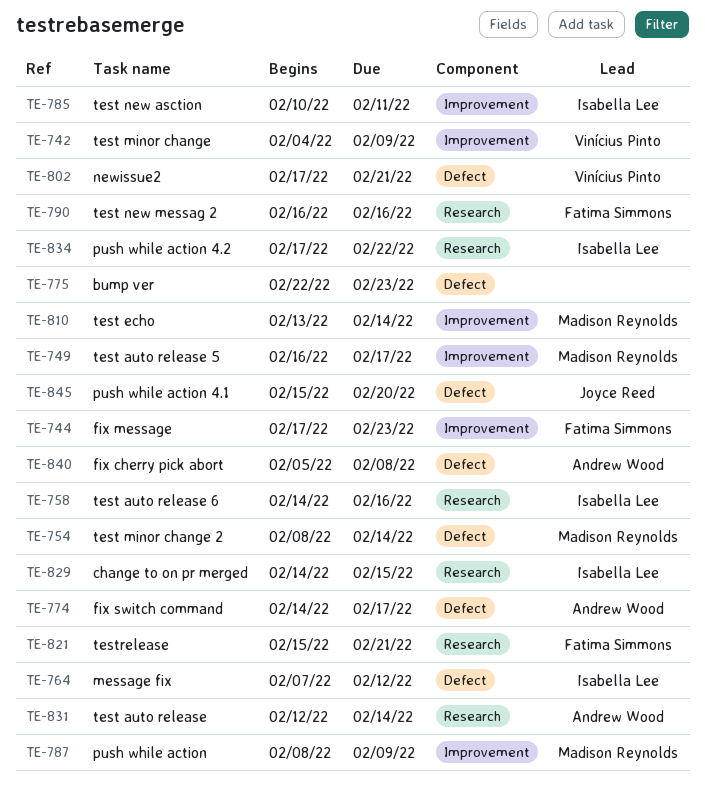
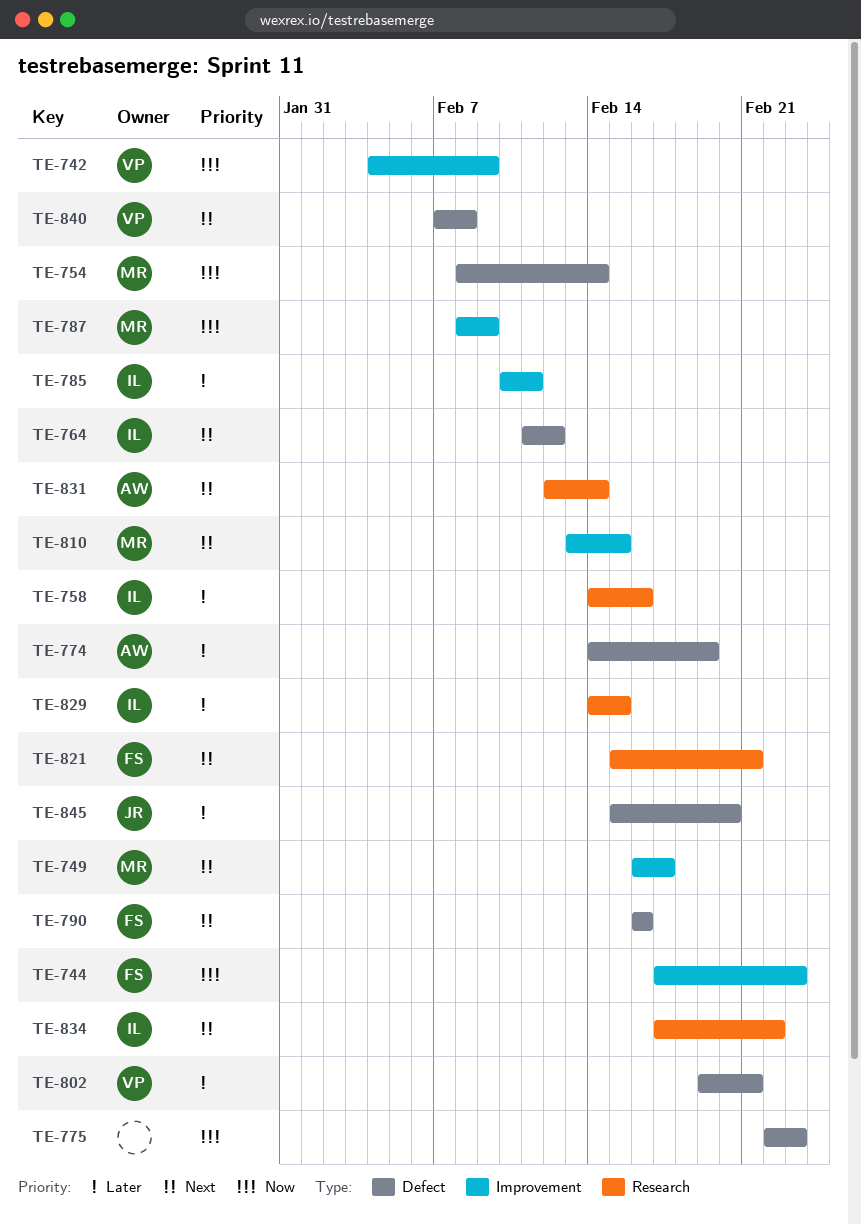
TE-764, start: Feb 7 -> Feb 11
TE-774, due: Feb 17 -> Feb 19
TE-790, label: Research -> Defect
TE-802, start: Feb 17 -> Feb 19
TE-810, due: Feb 14 -> Feb 15
TE-840, owner: Andrew Wood -> Vinícius Pinto
TE-840, start: Feb 5 -> Feb 7

